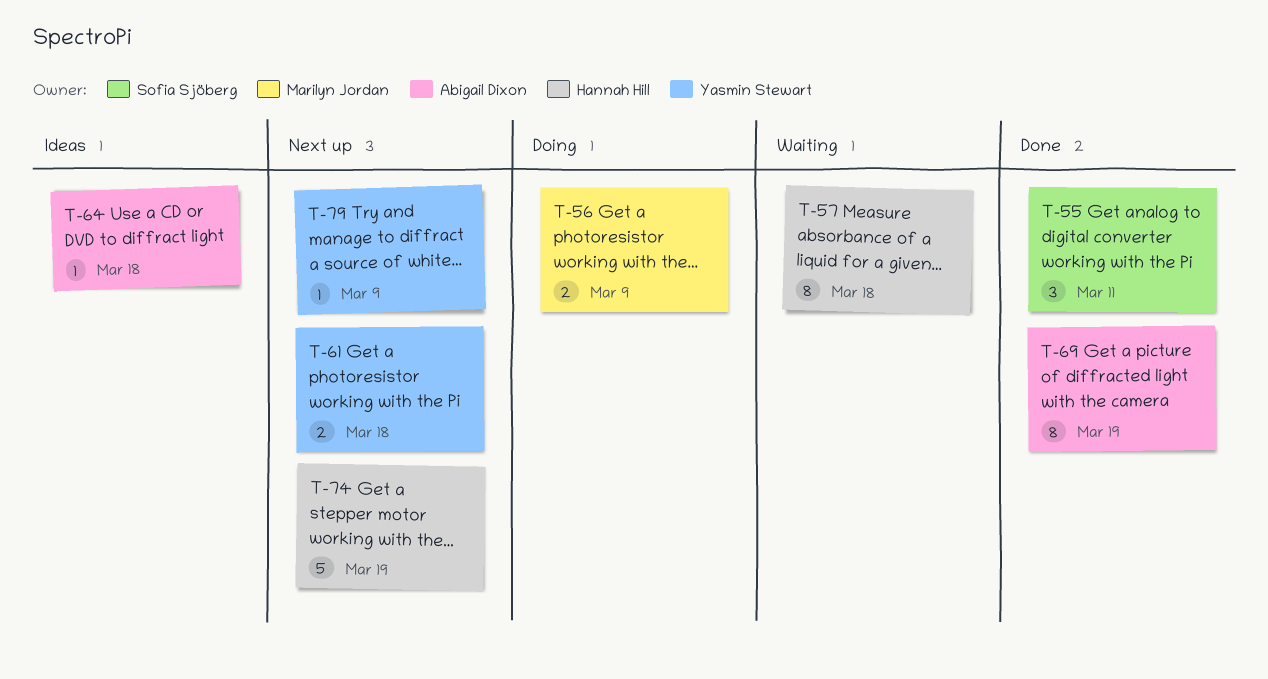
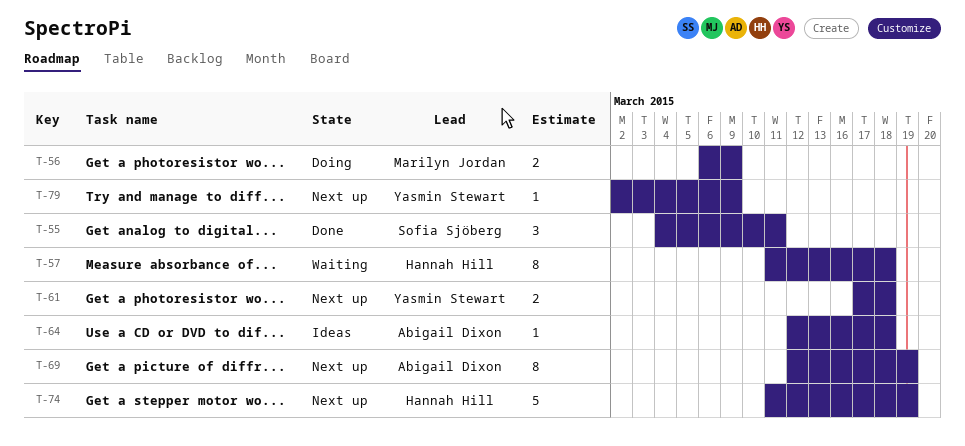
T-69, status: Done -> Next up

